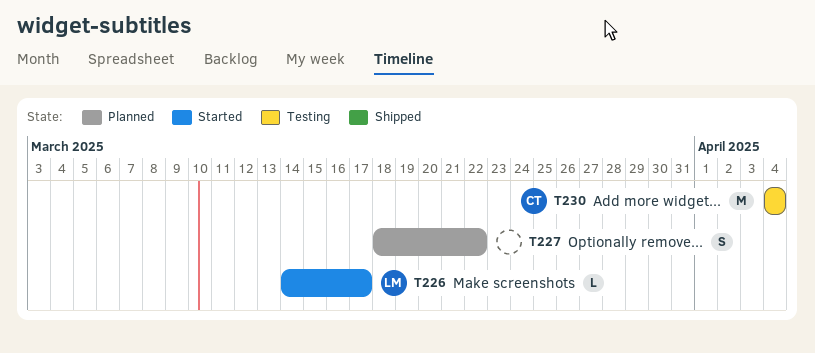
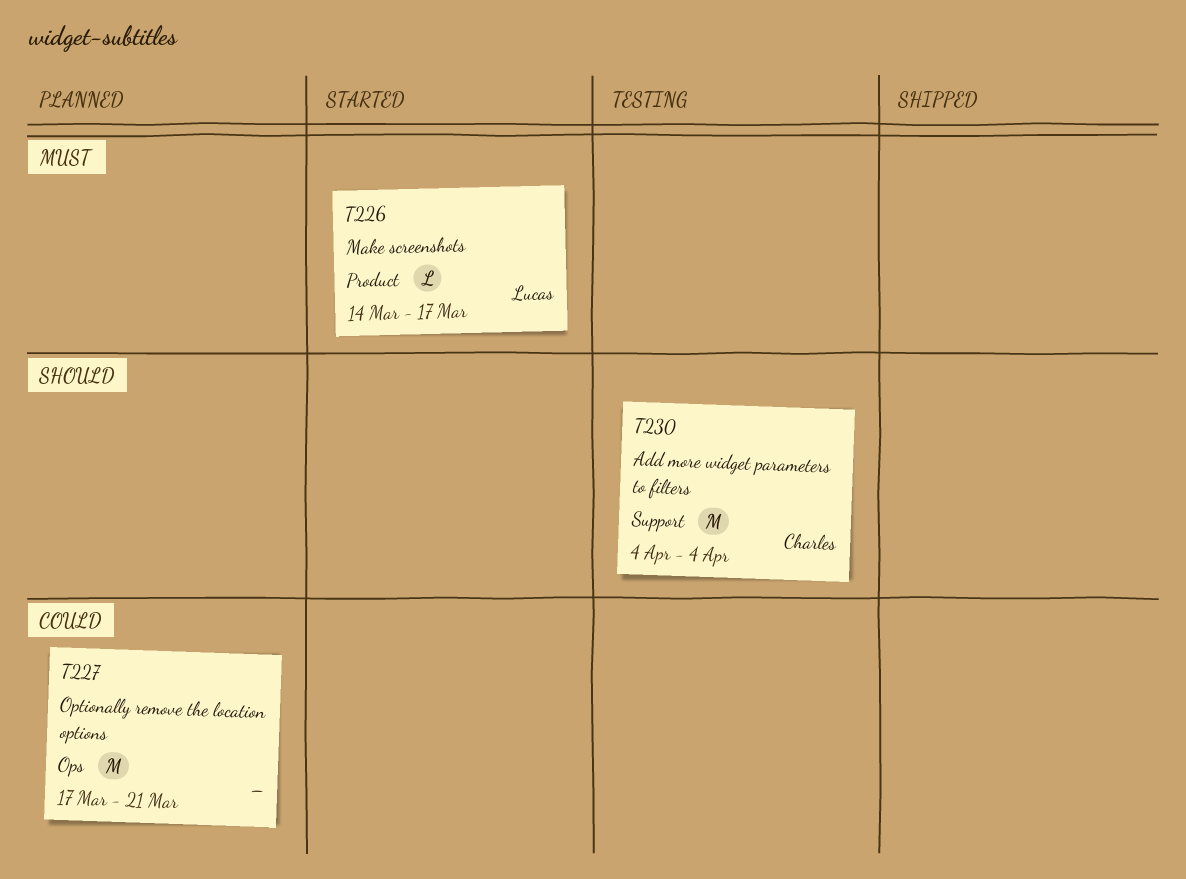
T227, estimate: S -> M
T227, start: Mar 18 -> Mar 17
T227, due: Mar 22 -> Mar 21

